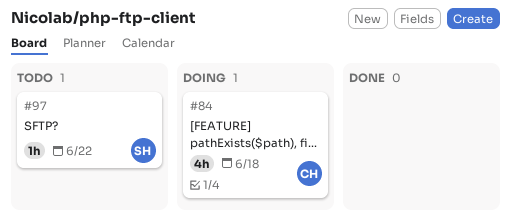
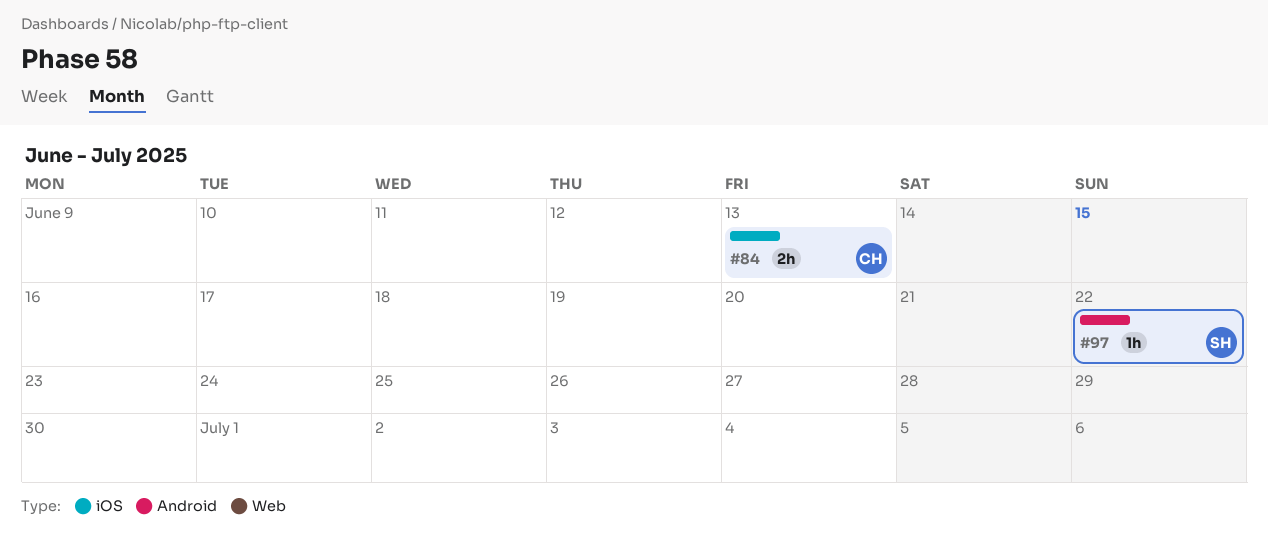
#84, estimate: 4h -> 2h
#84, due: Jun 18 -> Jun 13

